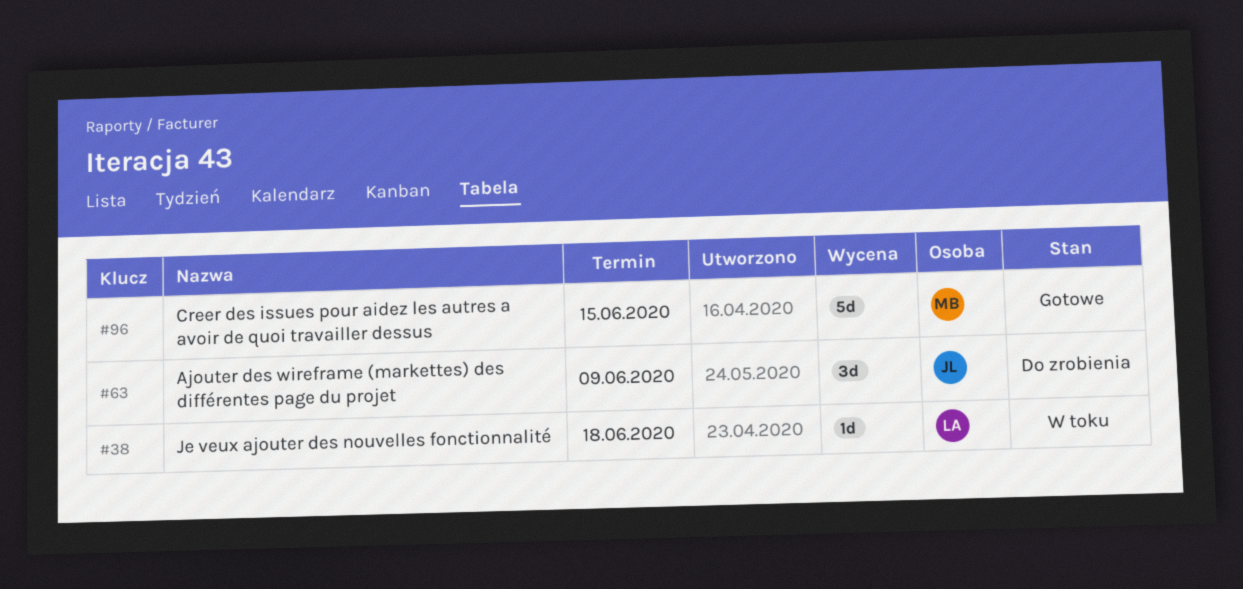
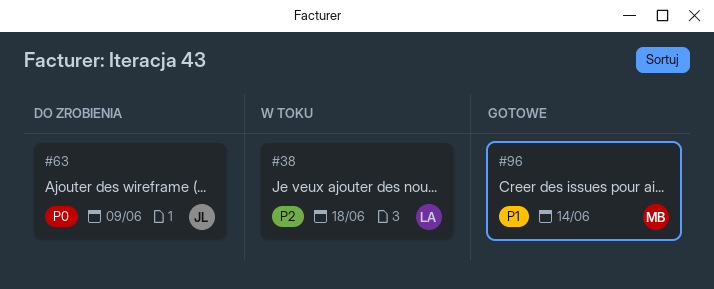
#96, due: Jun 15 -> Jun 14

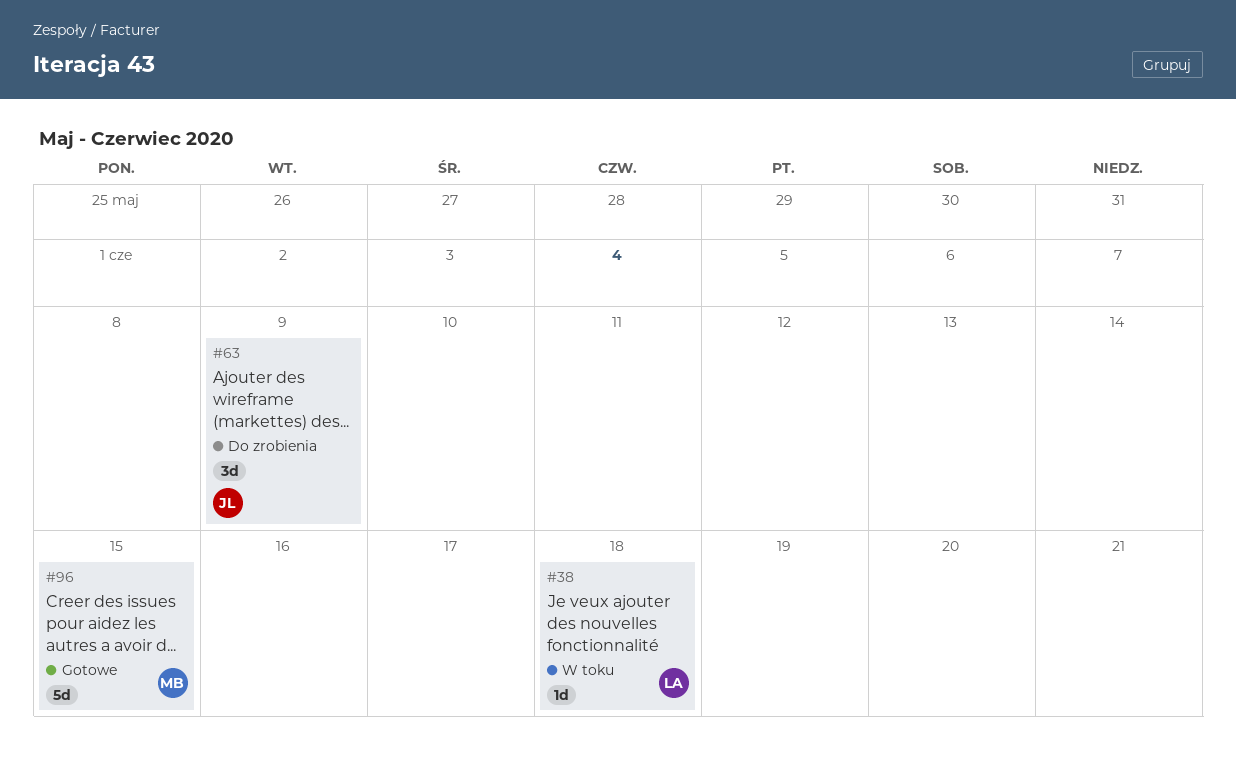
#96, due: Jun 14 -> Jun 15

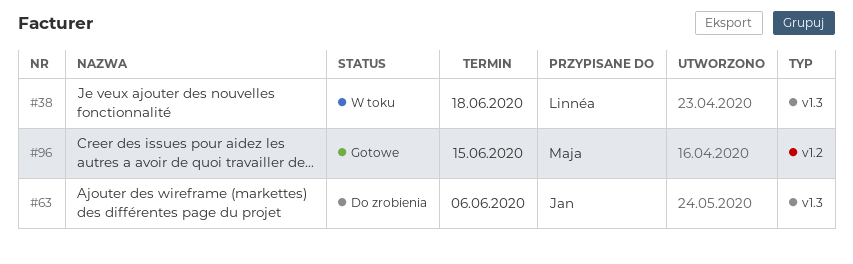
#63, due: Jun 9 -> Jun 6

